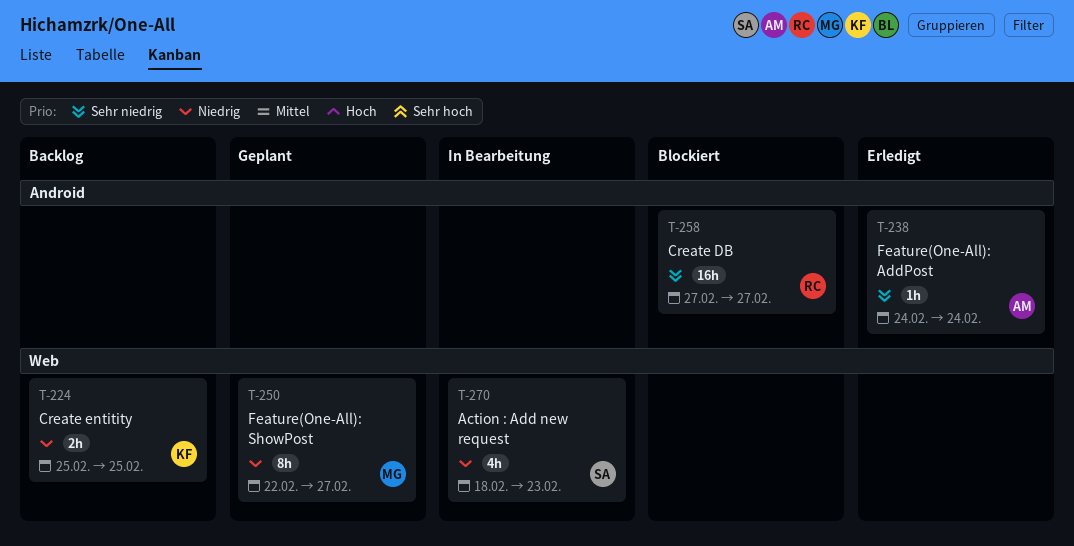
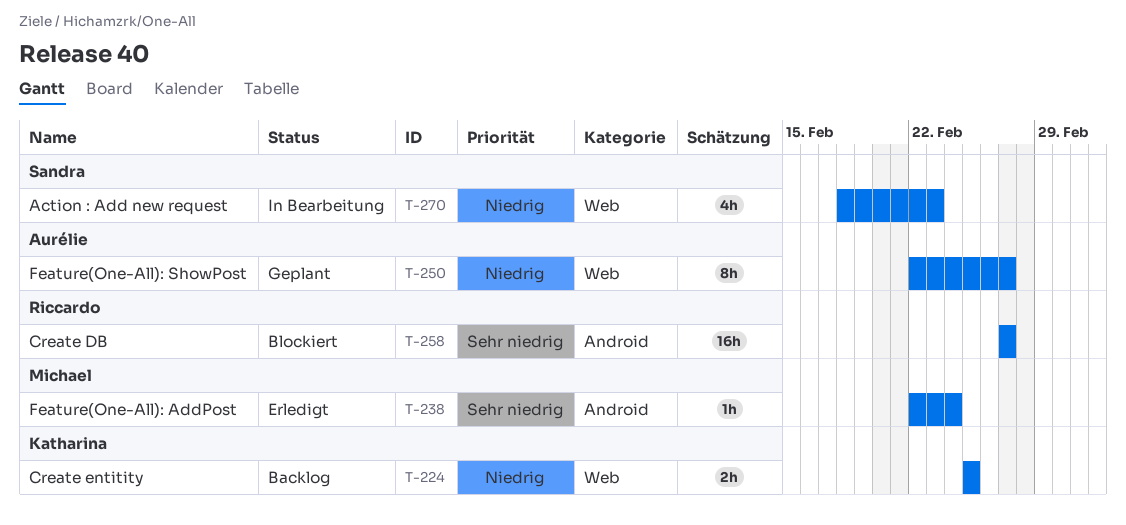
T-238, owner: Aurélie -> Michael
T-238, start: Feb 24 -> Feb 22
T-250, owner: Michael -> Aurélie

